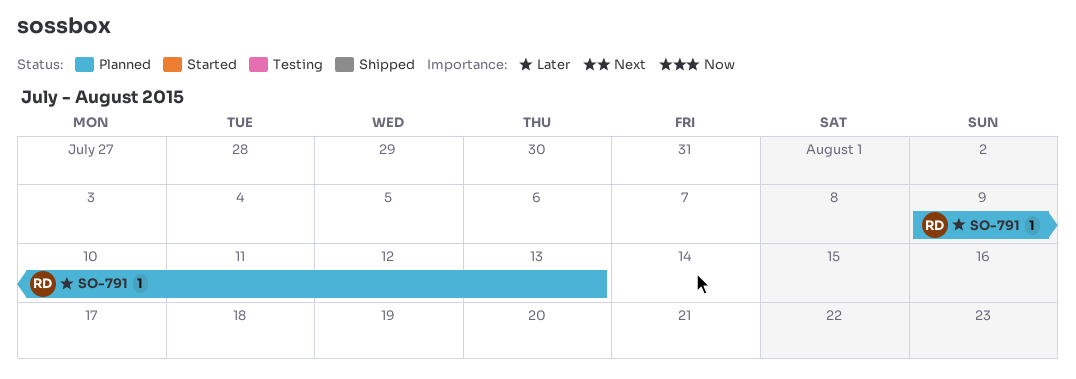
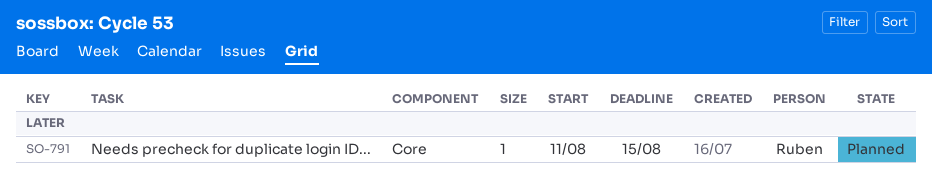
SO-791, start: Aug 9 -> Aug 11
SO-791, due: Aug 13 -> Aug 15

